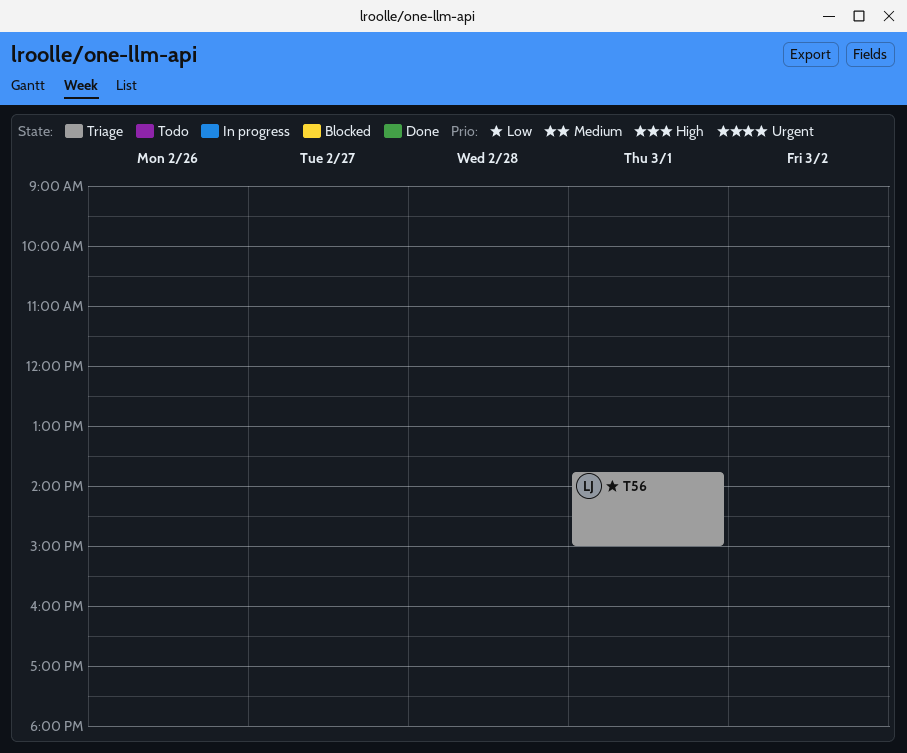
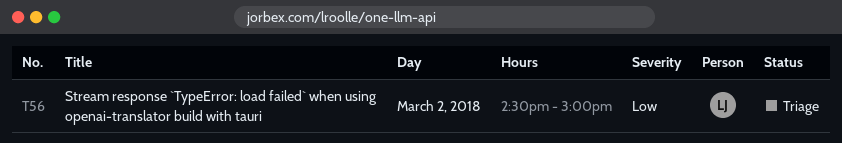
T56, day: Mar 1 -> Mar 2
T56, begins: 13:45 -> 14:30

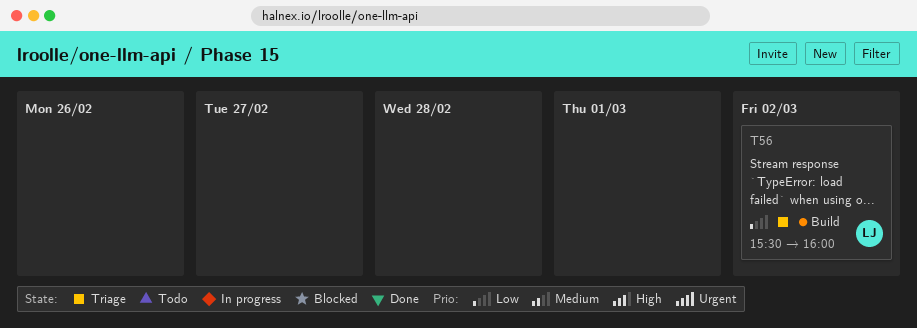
T56, begins: 14:30 -> 15:30
T56, ends: 15:00 -> 16:00

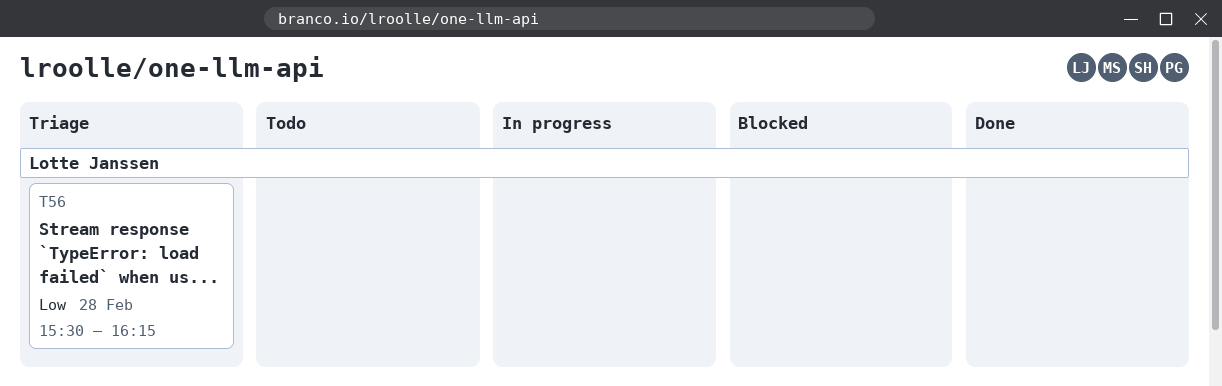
T56, day: Mar 2 -> Feb 28
T56, ends: 16:00 -> 16:15

